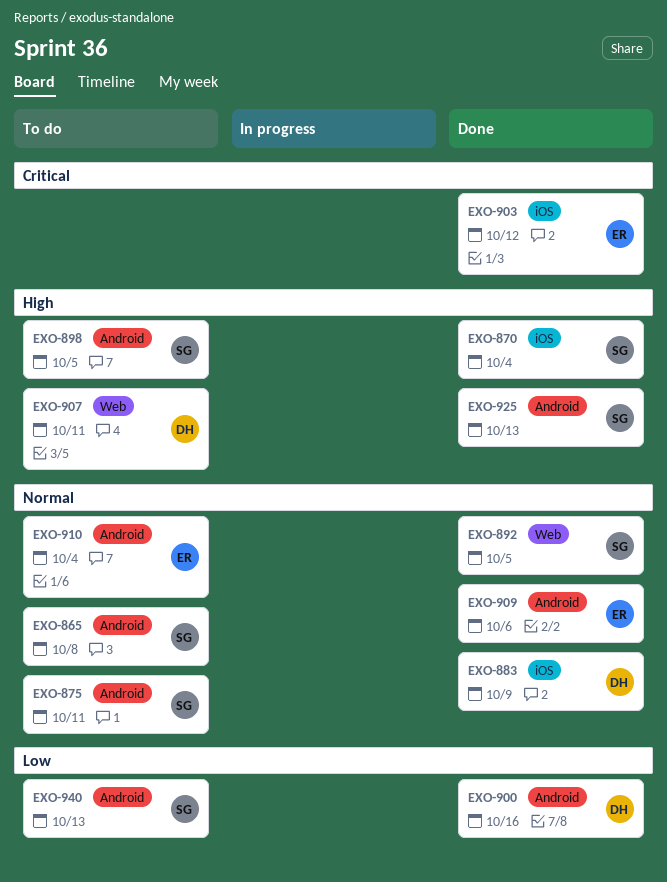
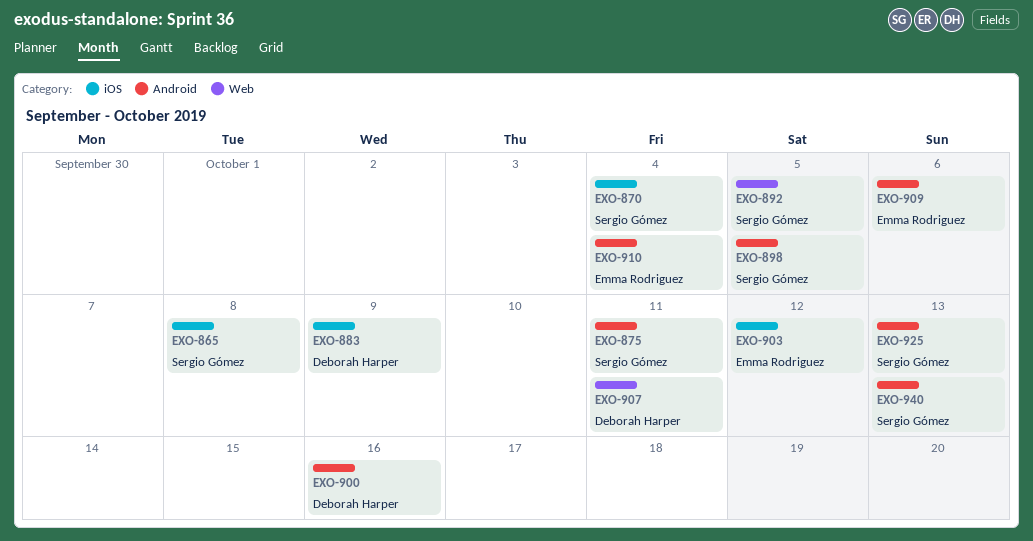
EXO-865, label: Android -> iOS

